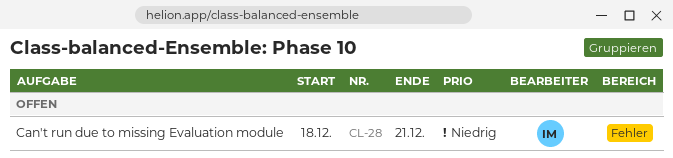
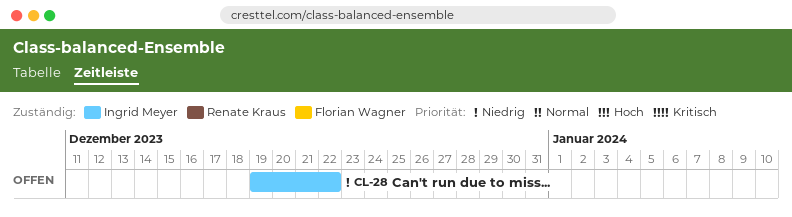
CL-28, start: Dec 18 -> Dec 19
CL-28, due: Dec 21 -> Dec 22

